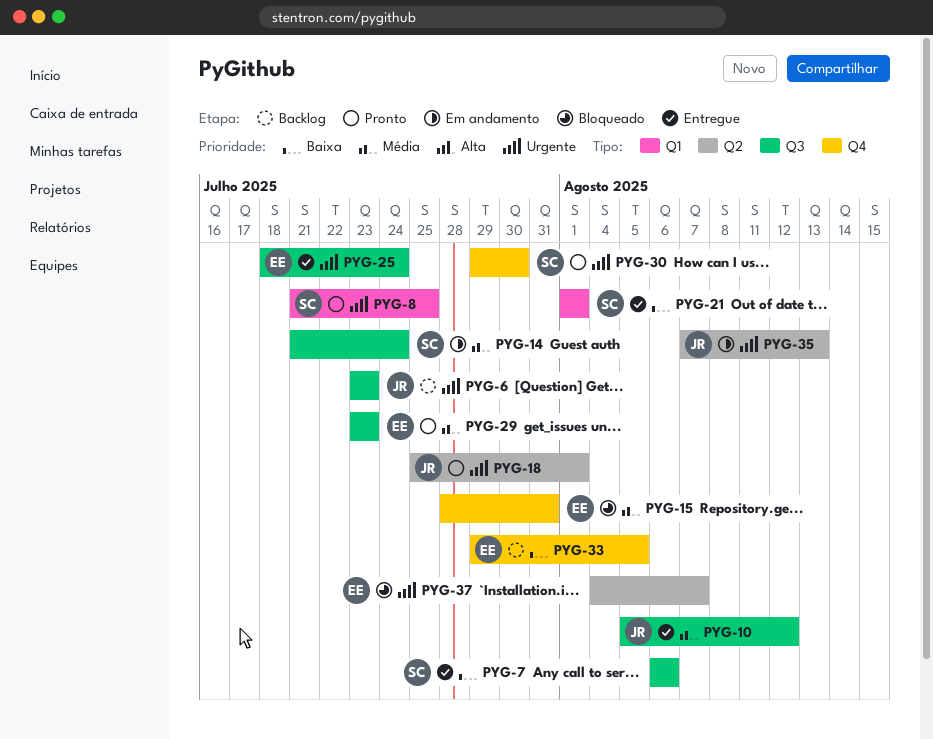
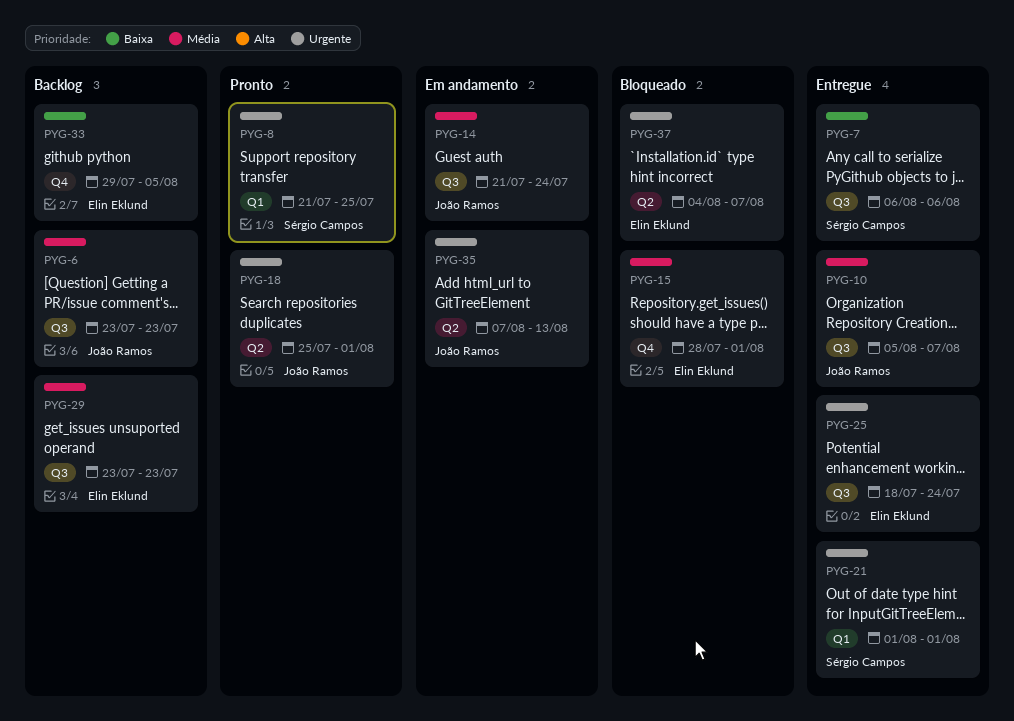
PYG-6, priority: Urgente -> Média
PYG-10, due: Aug 12 -> Aug 7
PYG-14, owner: Sérgio Campos -> João Ramos
PYG-15, due: Jul 31 -> Aug 1
PYG-21, priority: Baixa -> Urgente
PYG-29, status: Pronto -> Backlog
PYG-30: present -> none

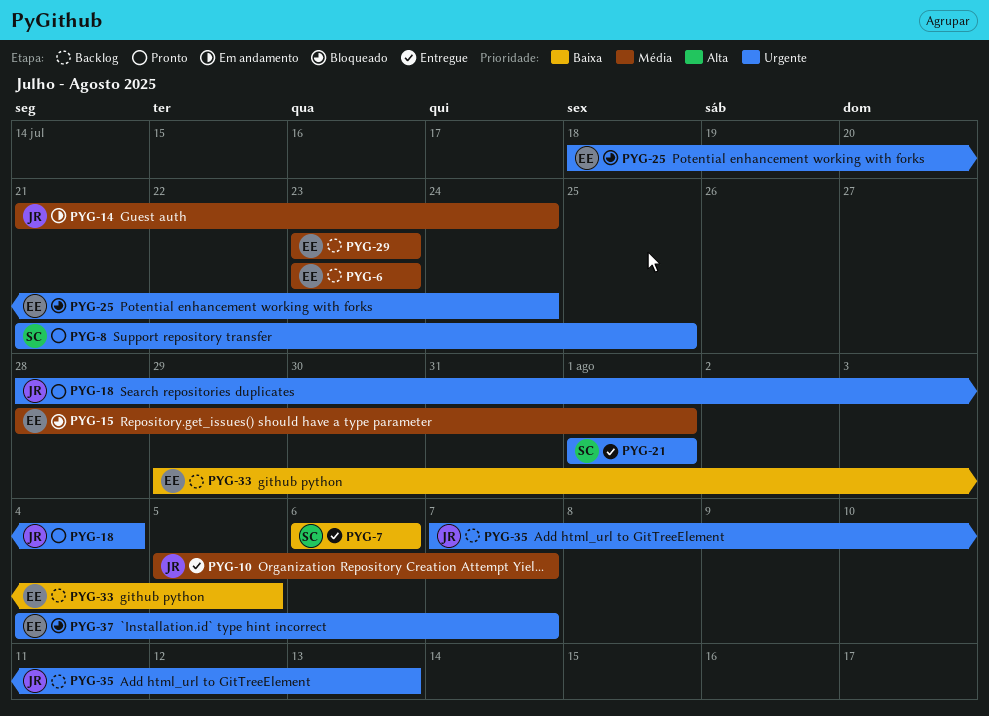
PYG-6, owner: João Ramos -> Elin Eklund
PYG-18, start: Jul 25 -> Jul 28
PYG-18, due: Aug 1 -> Aug 4
PYG-25, status: Entregue -> Bloqueado
PYG-35, status: Em andamento -> Backlog

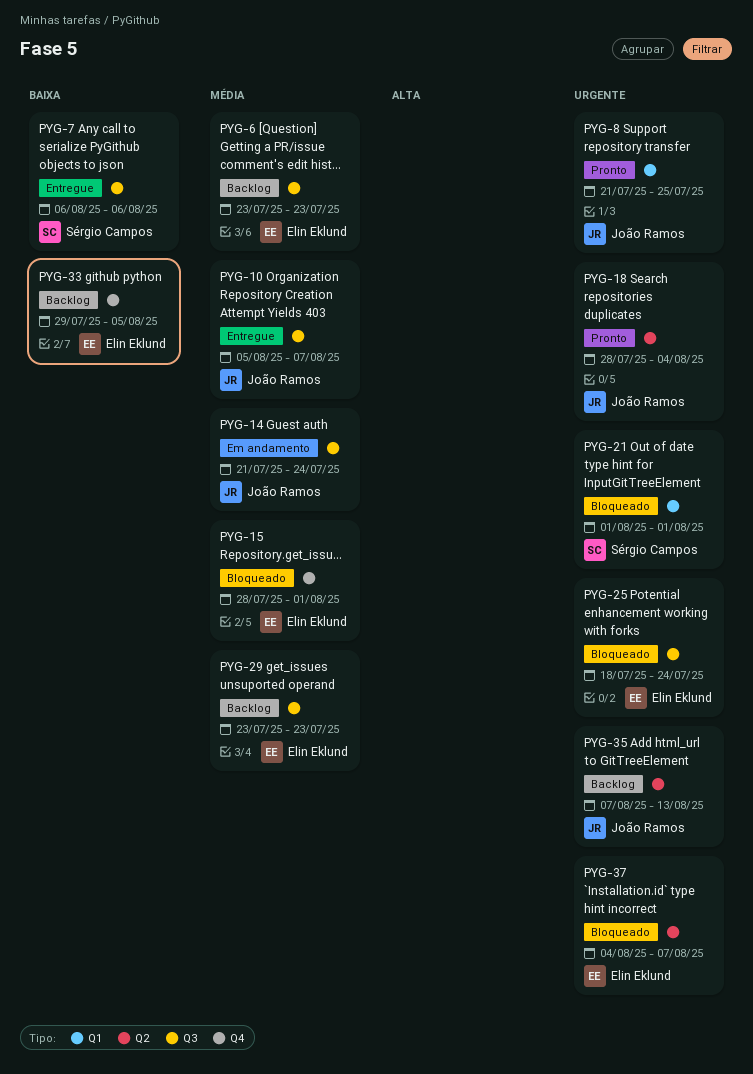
PYG-8, owner: Sérgio Campos -> João Ramos
PYG-21, status: Entregue -> Bloqueado

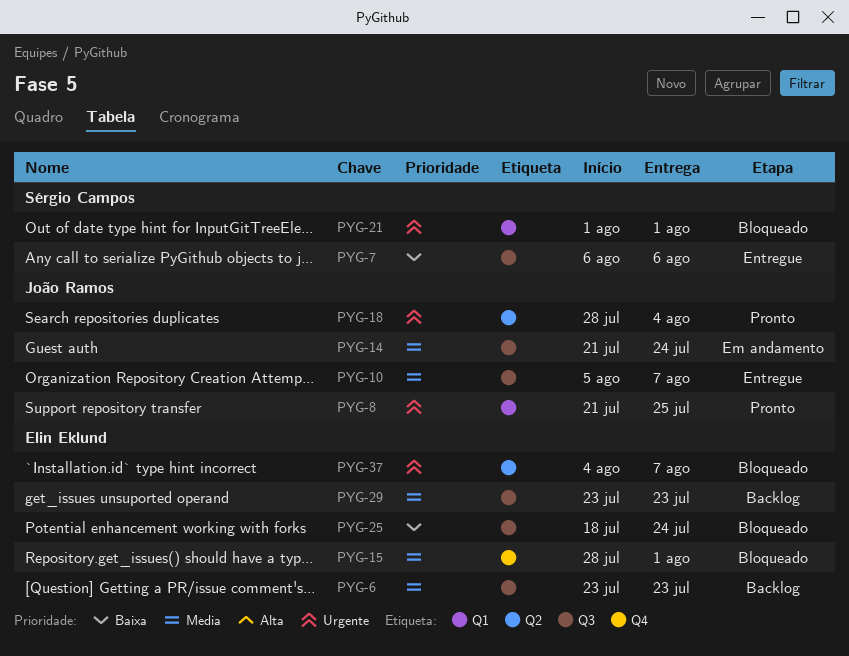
PYG-25, priority: Urgente -> Baixa
PYG-33: present -> none
PYG-35: present -> none

